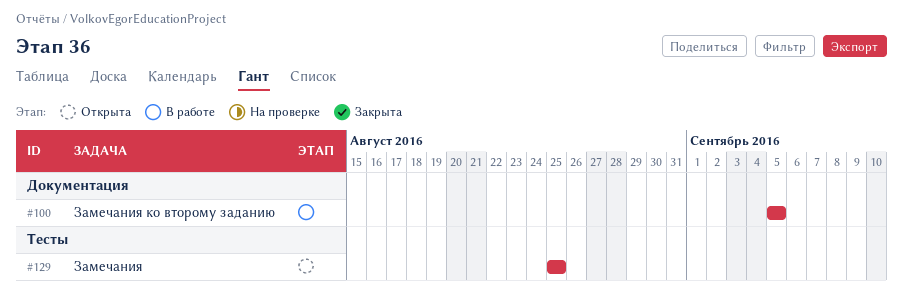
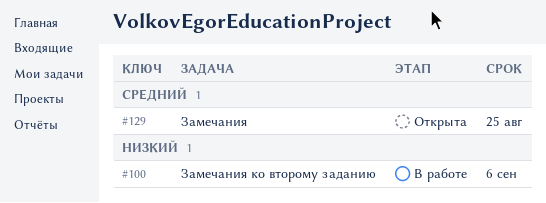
#100, due: Sep 5 -> Sep 6

